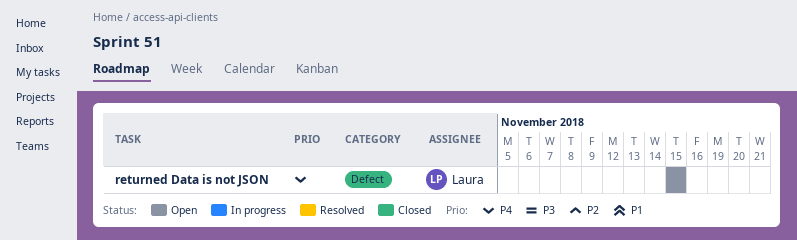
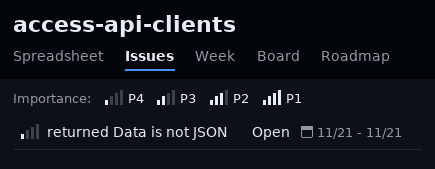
returned Data is not JSON, start: Nov 15 -> Nov 21
returned Data is not JSON, due: Nov 15 -> Nov 21

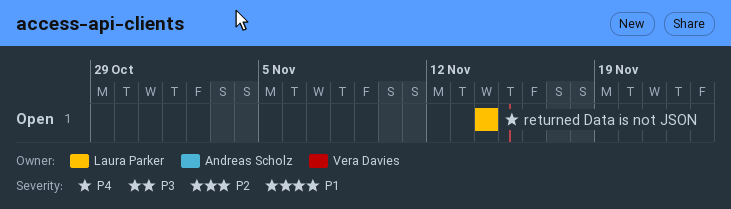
returned Data is not JSON, start: Nov 21 -> Nov 14
returned Data is not JSON, due: Nov 21 -> Nov 14

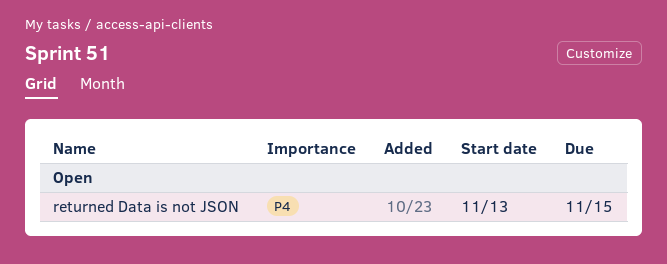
returned Data is not JSON, start: Nov 14 -> Nov 13
returned Data is not JSON, due: Nov 14 -> Nov 15

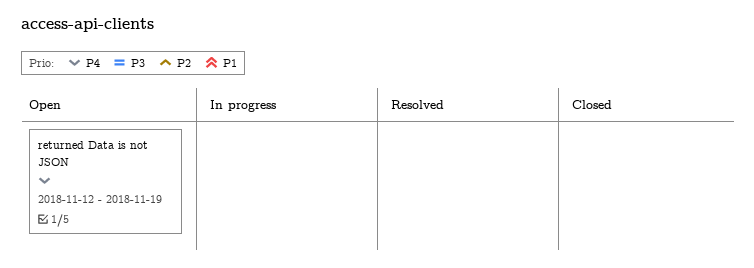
returned Data is not JSON, start: Nov 13 -> Nov 12
returned Data is not JSON, due: Nov 15 -> Nov 19

